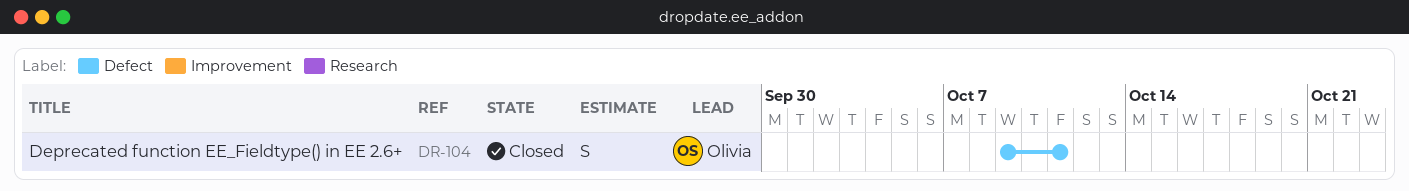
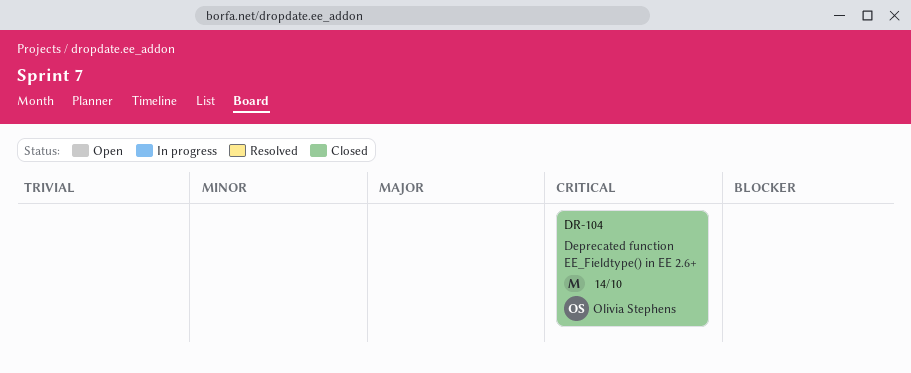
DR-104, estimate: S -> M
DR-104, due: Oct 11 -> Oct 14

